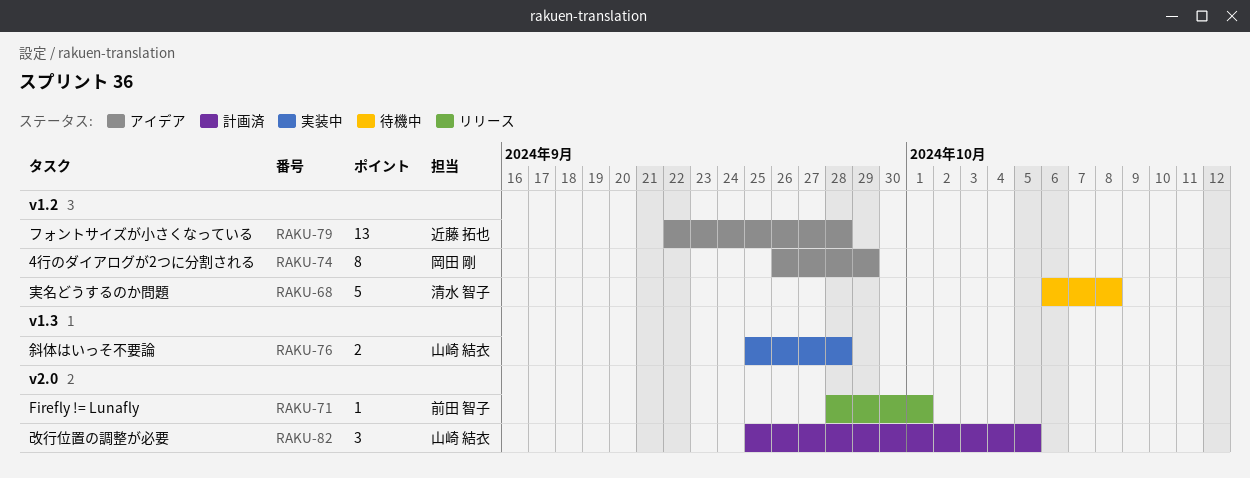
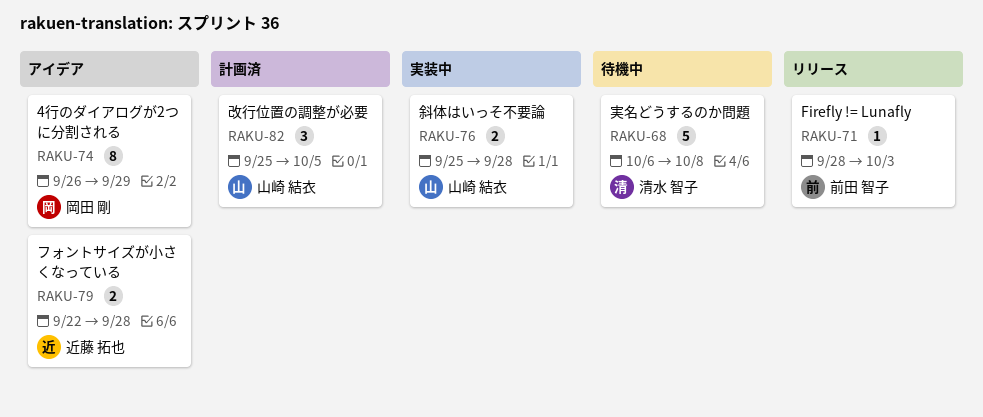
RAKU-71, due: Oct 1 -> Oct 3
RAKU-79, estimate: 13 -> 2

